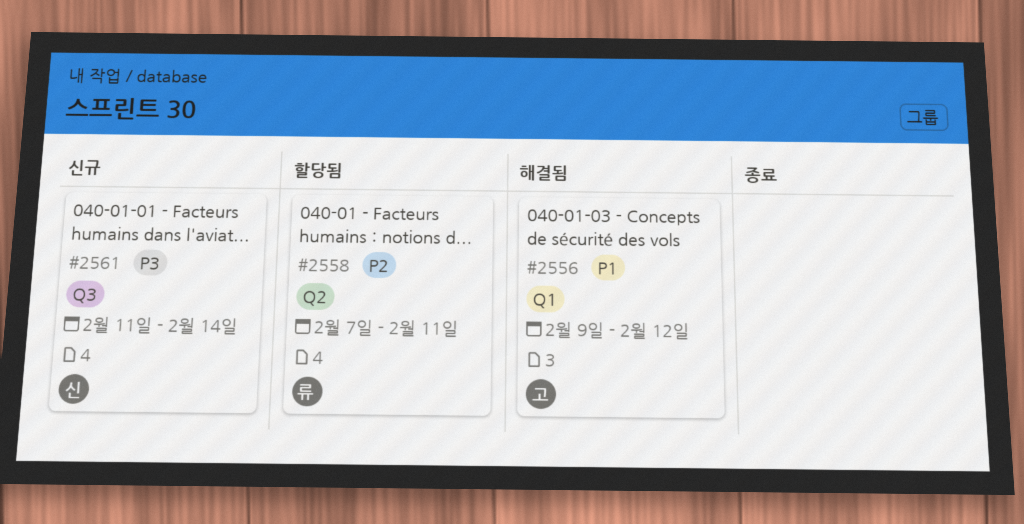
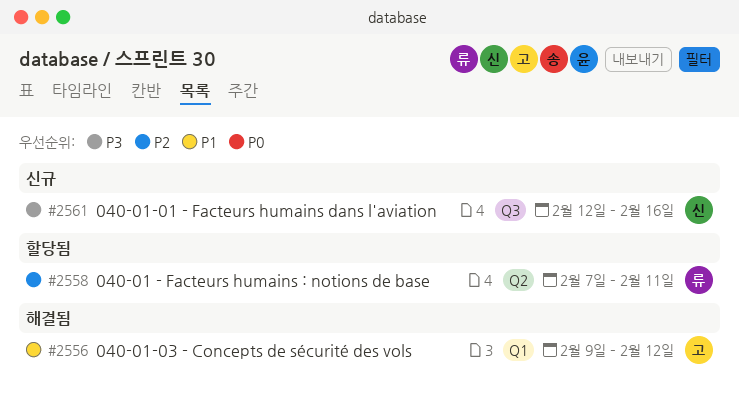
#2561, start: Feb 11 -> Feb 12
#2561, due: Feb 14 -> Feb 16

